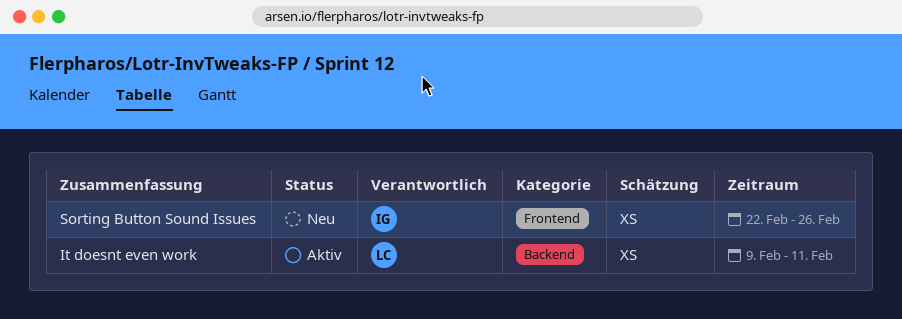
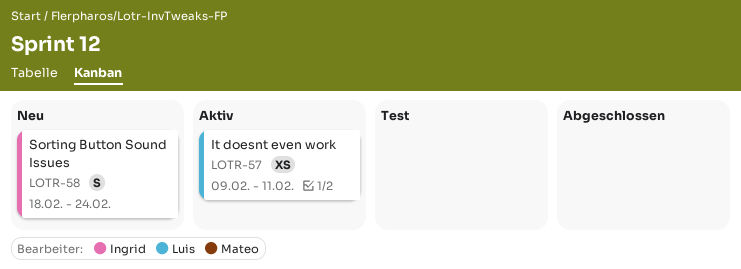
Sorting Button Sound Issues, estimate: XS -> S
Sorting Button Sound Issues, start: Feb 22 -> Feb 18
Sorting Button Sound Issues, due: Feb 26 -> Feb 24

